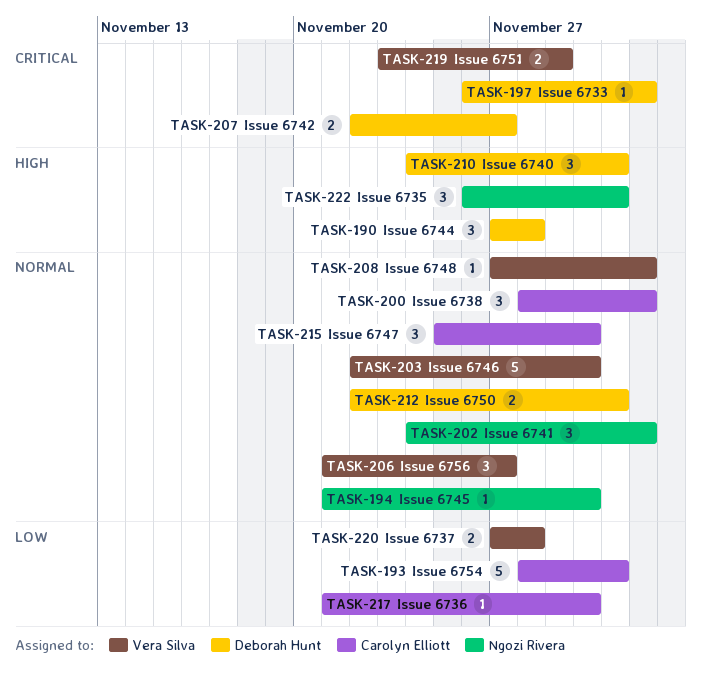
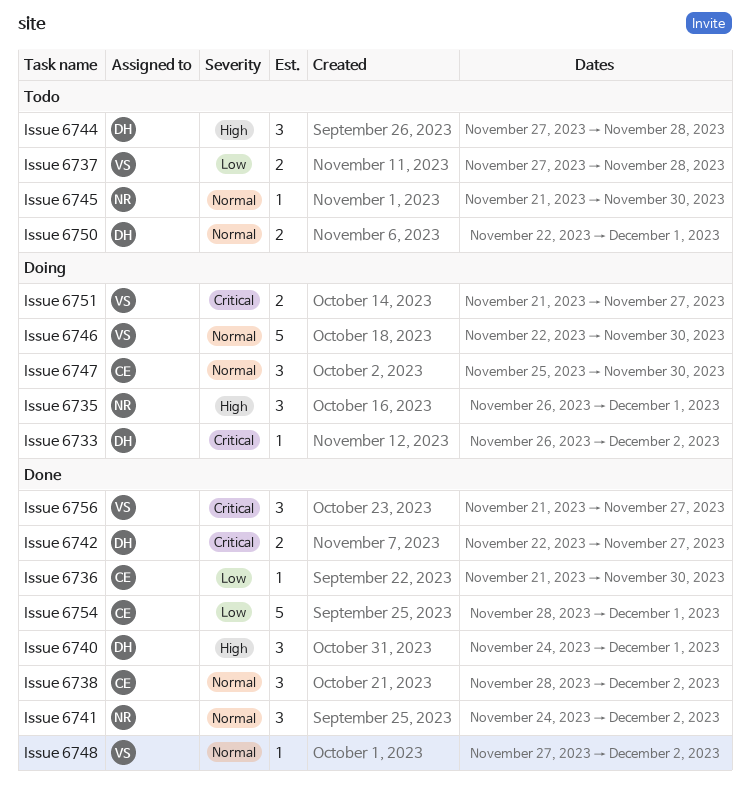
Issue 6751, start: Nov 23 -> Nov 21
Issue 6751, due: Nov 29 -> Nov 27
Issue 6756, priority: Normal -> Critical

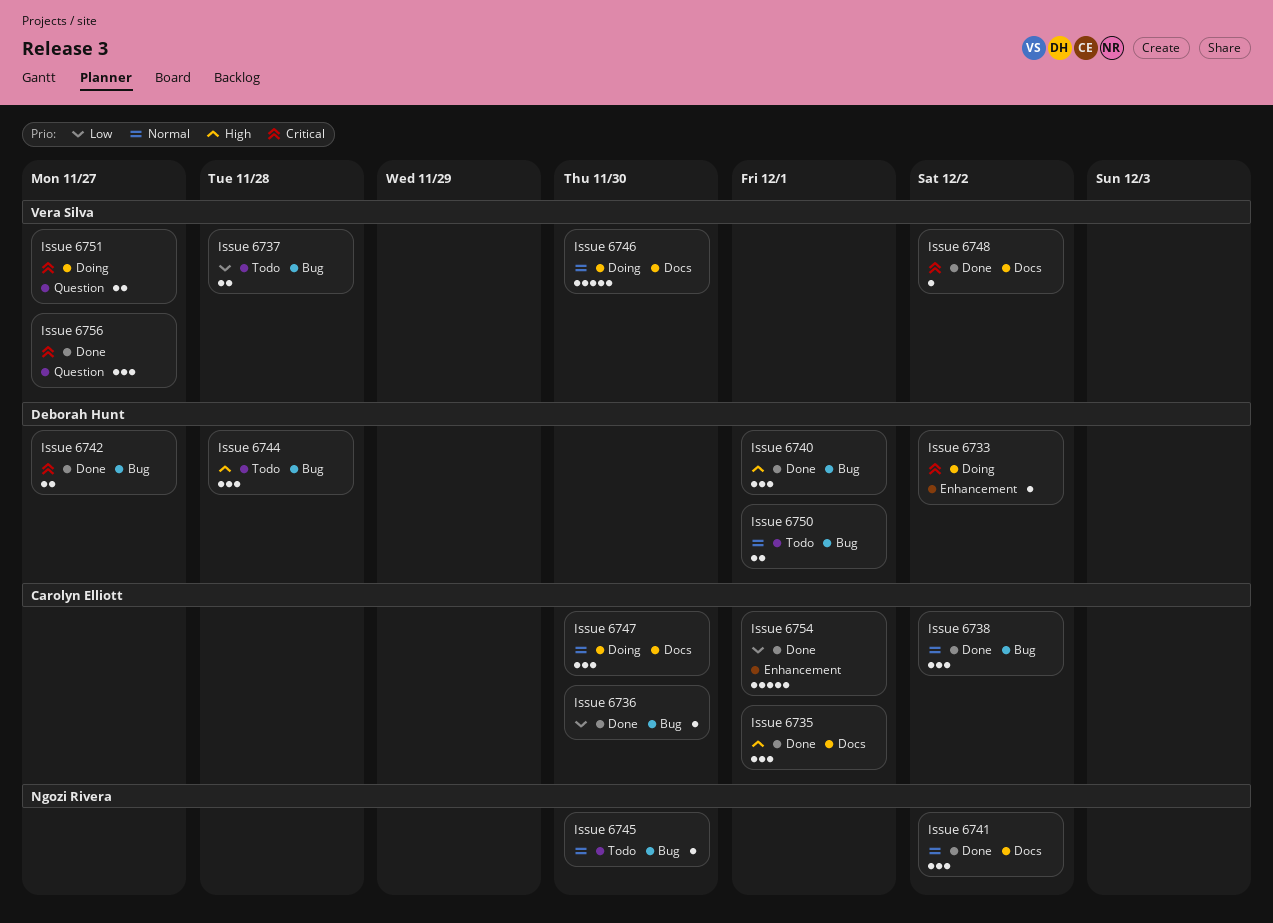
Issue 6735, status: Doing -> Done
Issue 6735, owner: Ngozi Rivera -> Carolyn Elliott
Issue 6748, priority: Normal -> Critical

